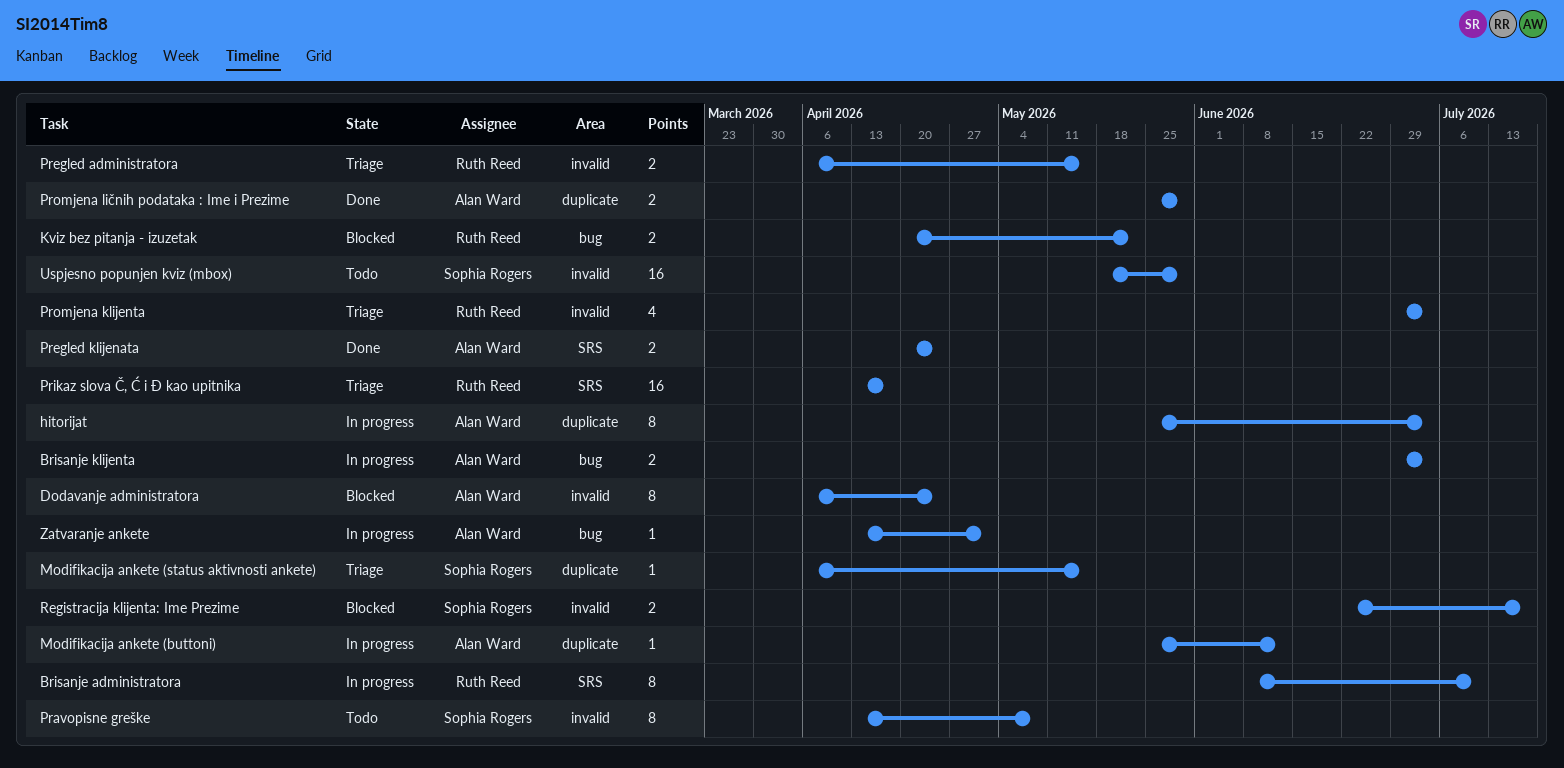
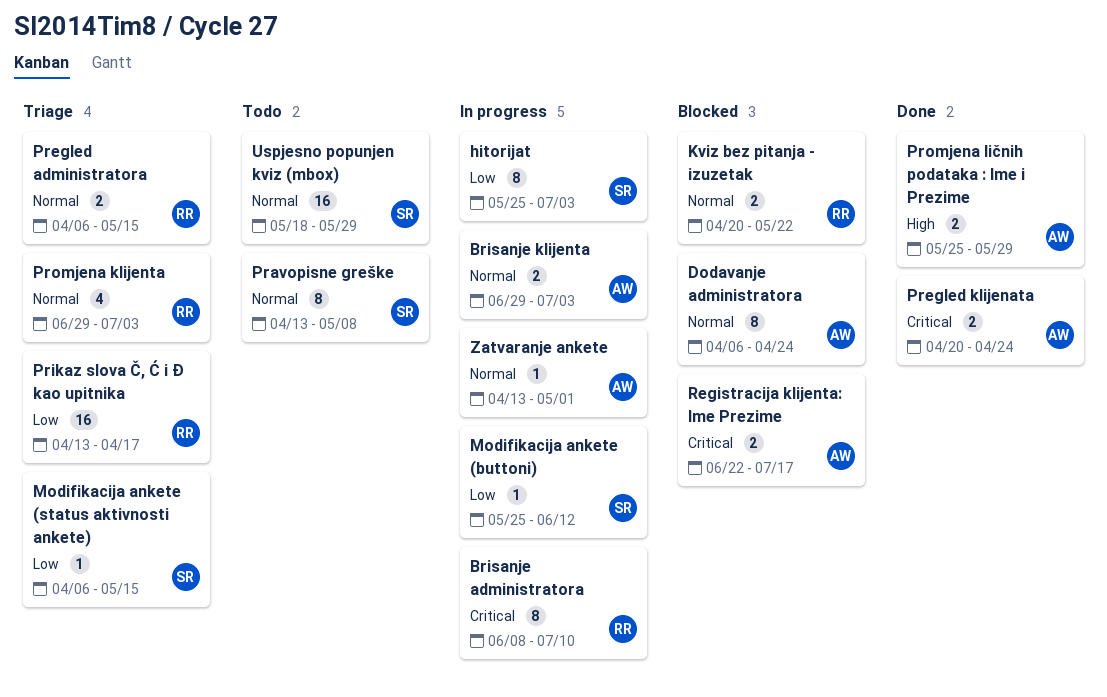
hitorijat, owner: Alan Ward -> Sophia Rogers
Modifikacija ankete (buttoni), owner: Alan Ward -> Sophia Rogers
Registracija klijenta: Ime Prezime, owner: Sophia Rogers -> Alan Ward

